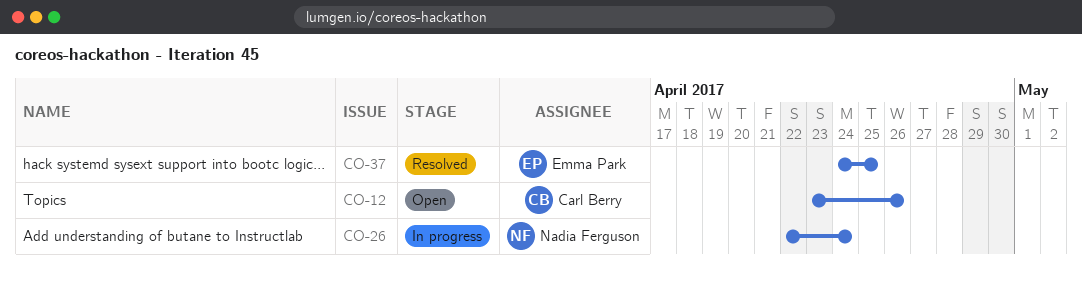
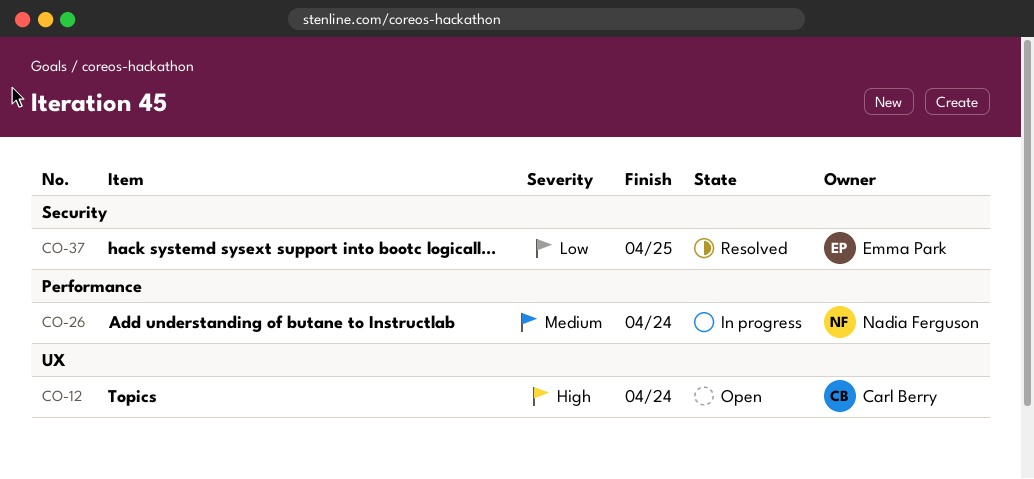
CO-12, due: Apr 26 -> Apr 24

